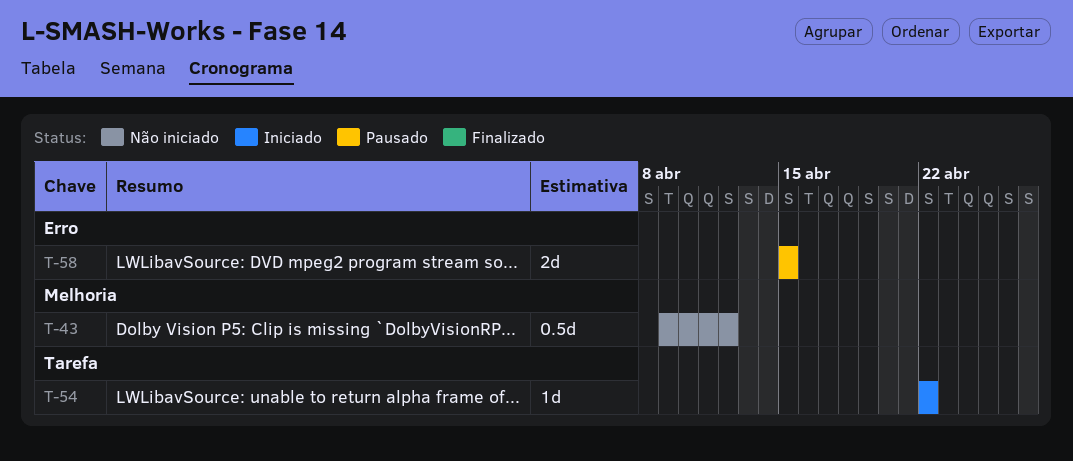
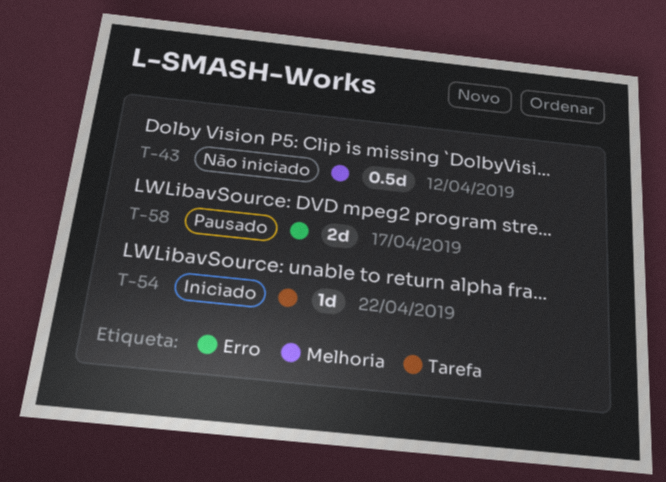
T-58, due: Apr 15 -> Apr 17

